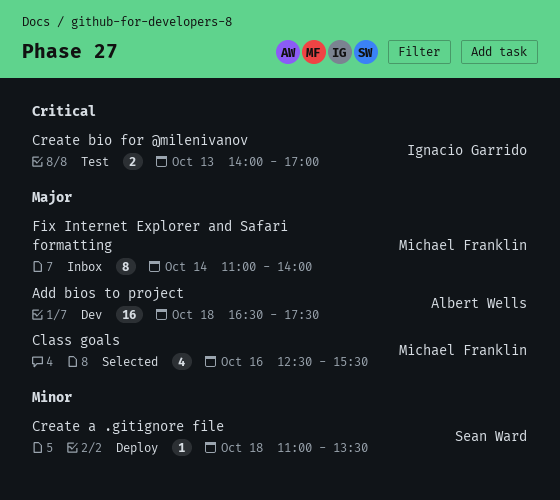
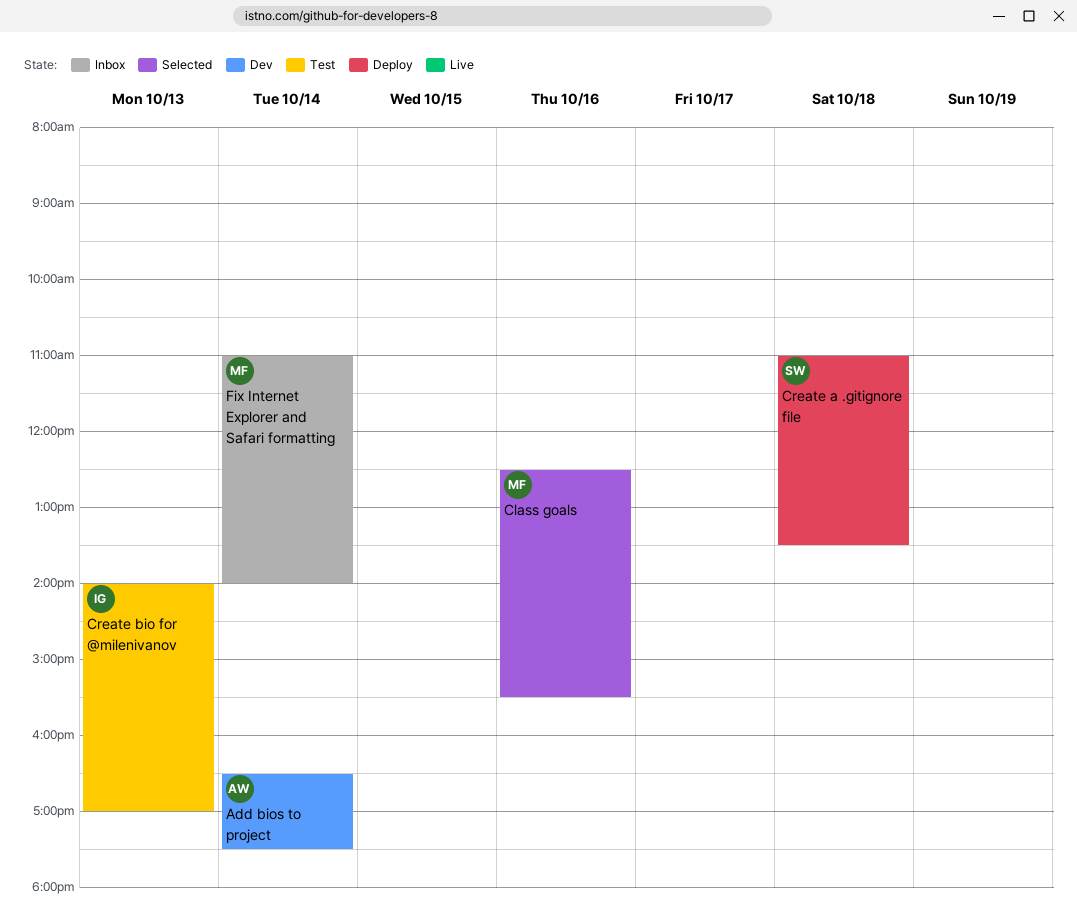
Add bios to project, day: Oct 18 -> Oct 14

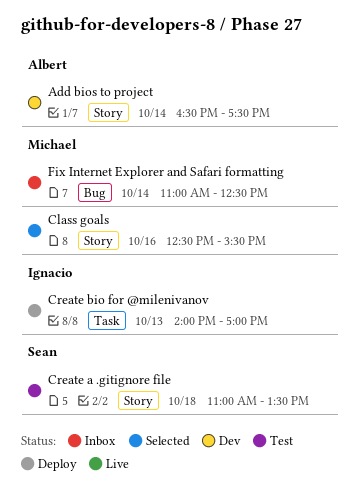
Create a .gitignore file, status: Deploy -> Test
Create bio for @milenivanov, status: Test -> Deploy
Fix Internet Explorer and Safari formatting, ends: 14:00 -> 12:30

